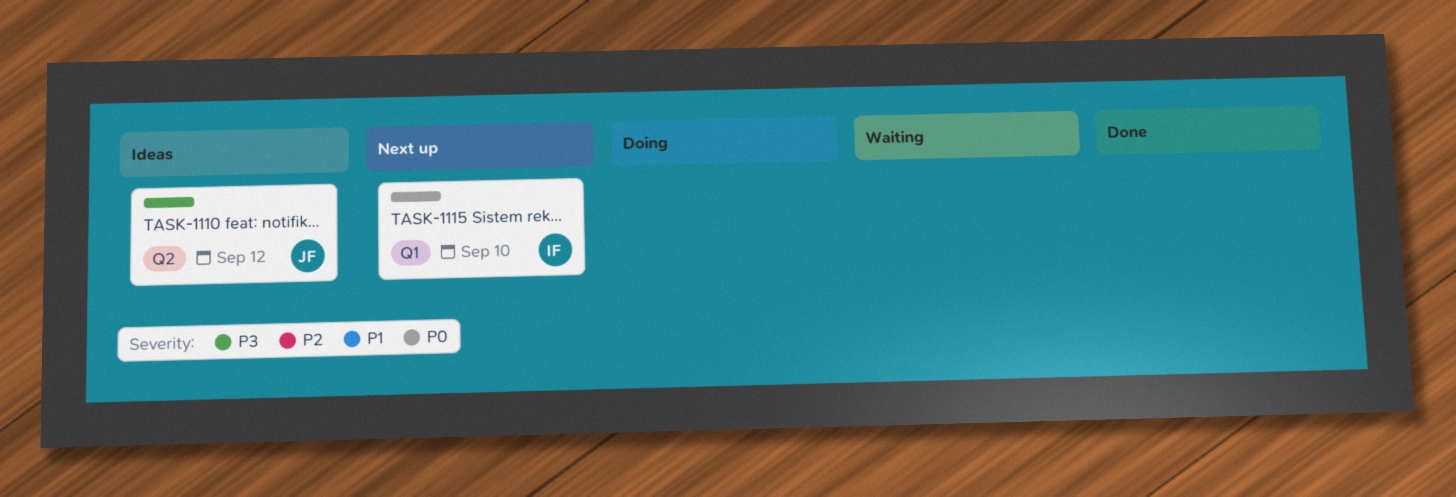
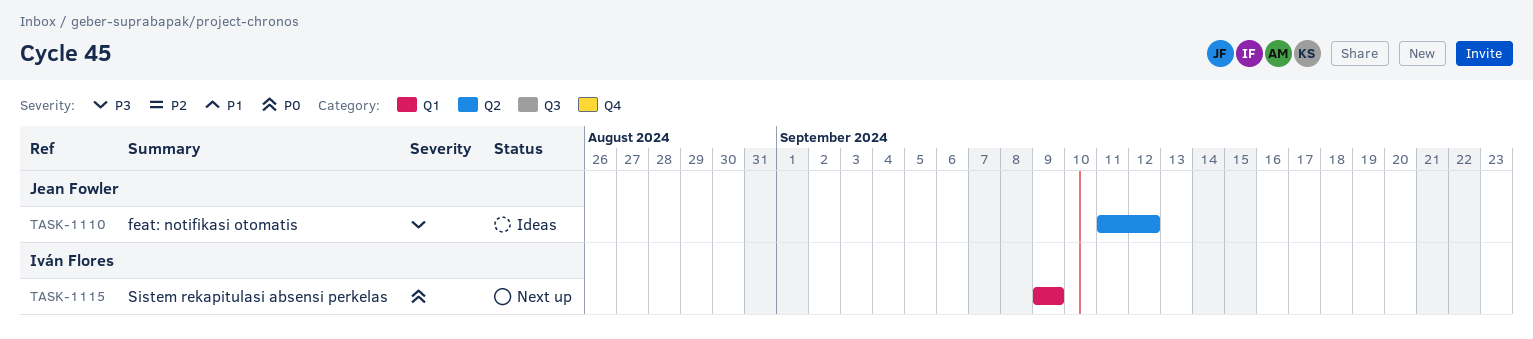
TASK-1115, due: Sep 10 -> Sep 9

